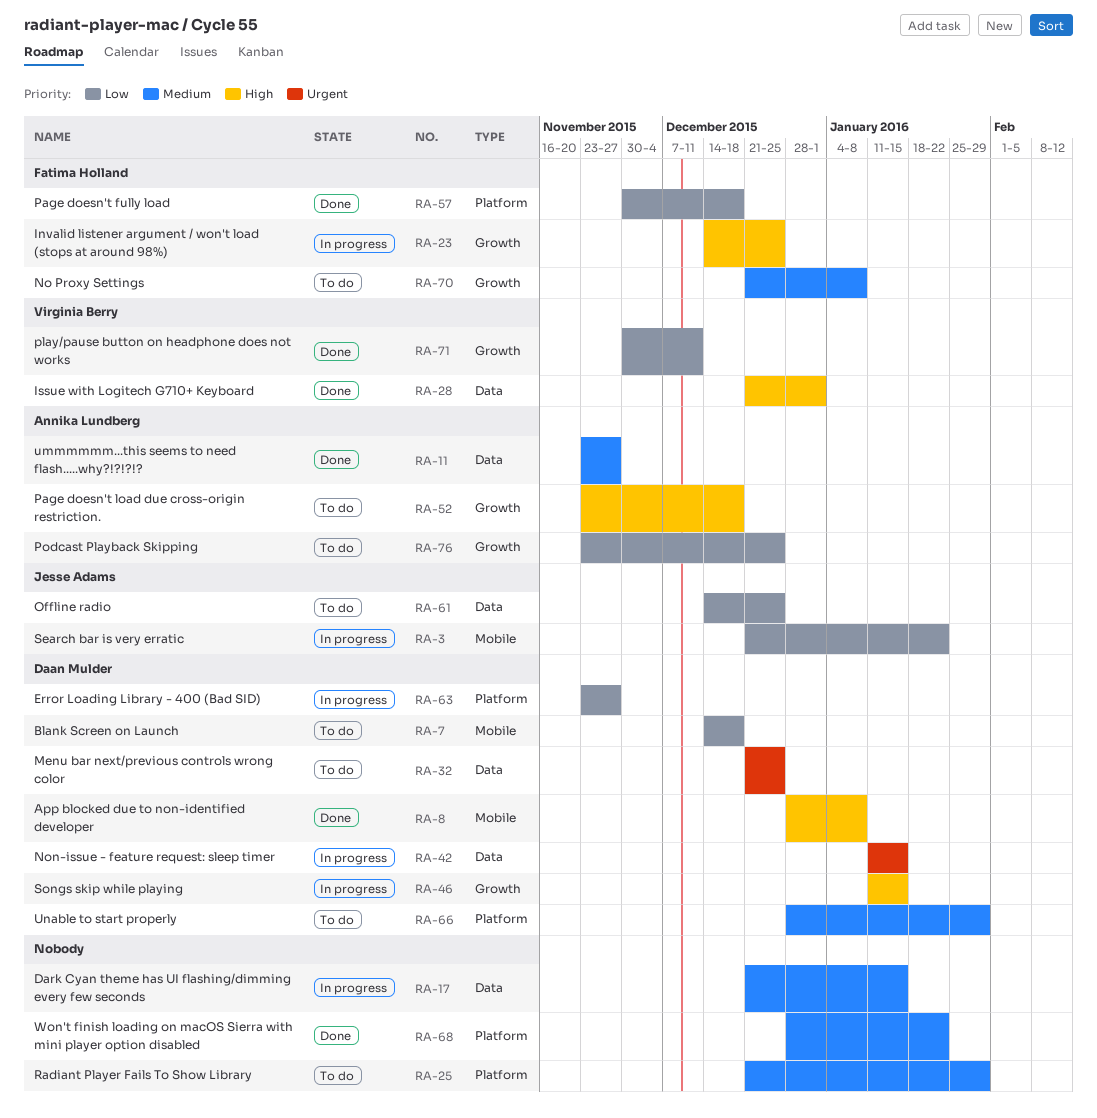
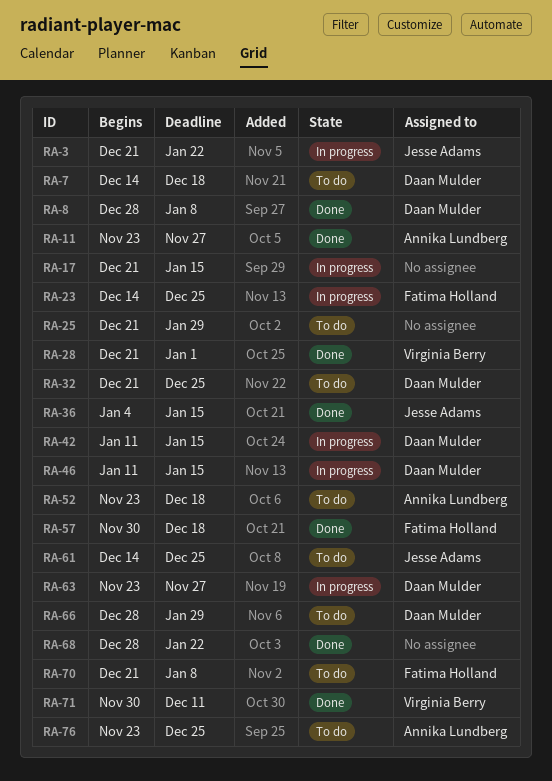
RA-36: none -> present

